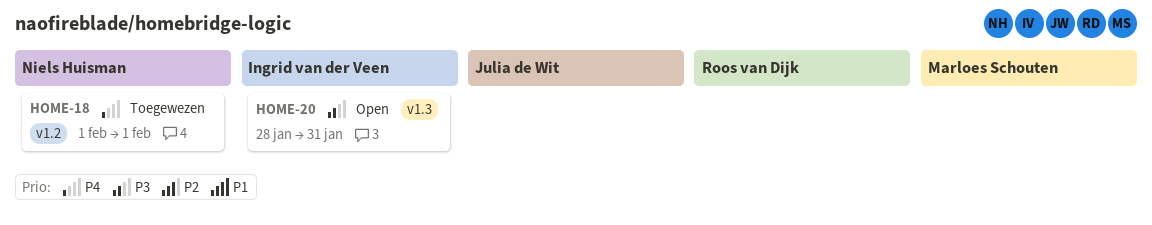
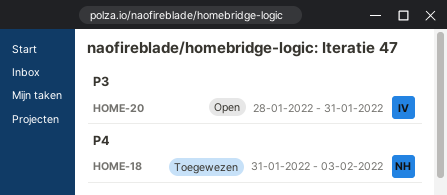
HOME-18, start: Feb 1 -> Jan 31
HOME-18, due: Feb 1 -> Feb 3

